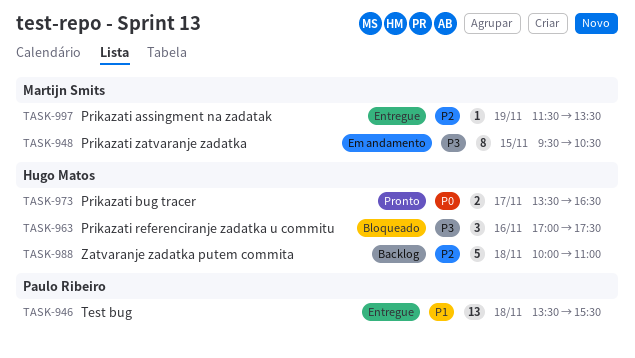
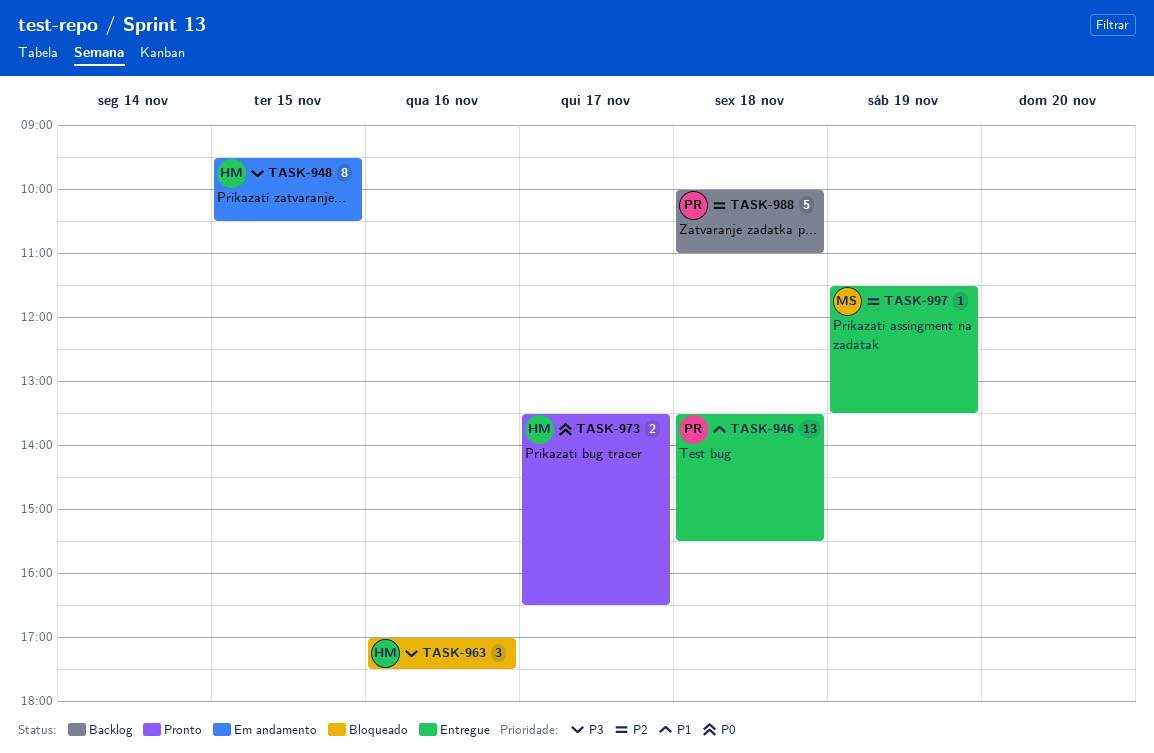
TASK-948, owner: Martijn Smits -> Hugo Matos
TASK-988, owner: Hugo Matos -> Paulo Ribeiro

